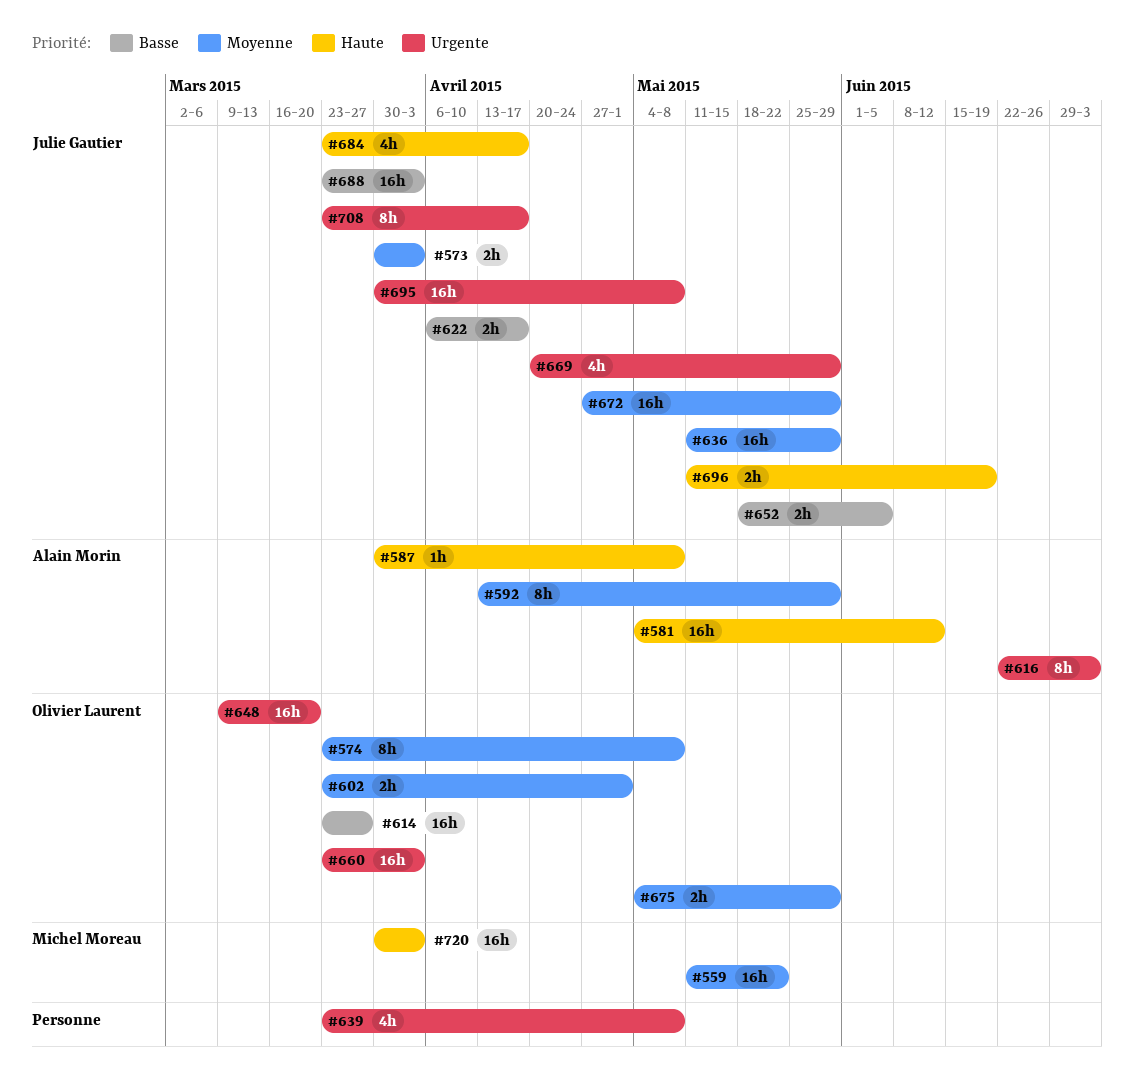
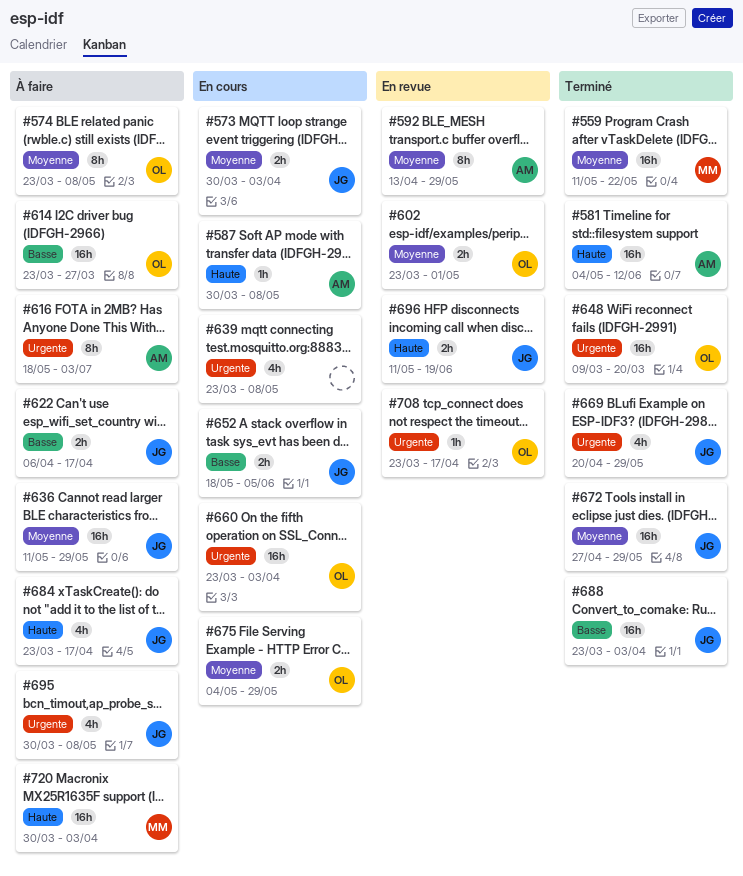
#616, start: Jun 22 -> May 18
#695, estimate: 16h -> 4h
#708, owner: Julie Gautier -> Olivier Laurent
#708, estimate: 8h -> 1h

